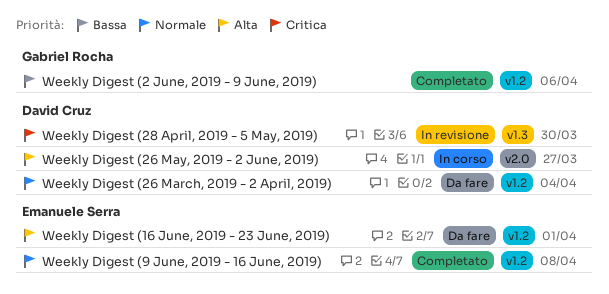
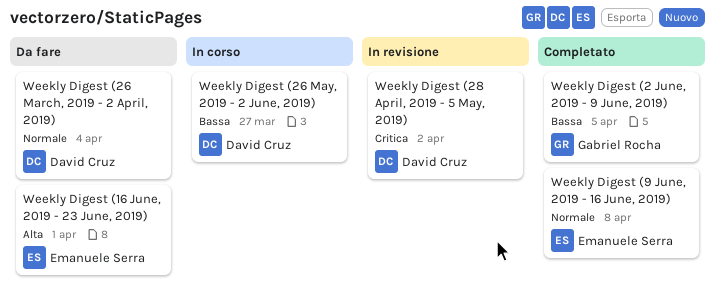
Weekly Digest (2 June, 2019 - 9 June, 2019), due: Apr 6 -> Apr 5
Weekly Digest (26 May, 2019 - 2 June, 2019), priority: Alta -> Bassa
Weekly Digest (28 April, 2019 - 5 May, 2019), due: Mar 30 -> Apr 2

